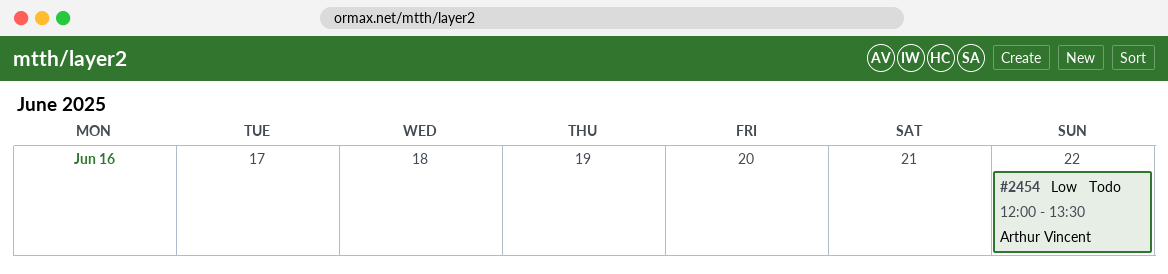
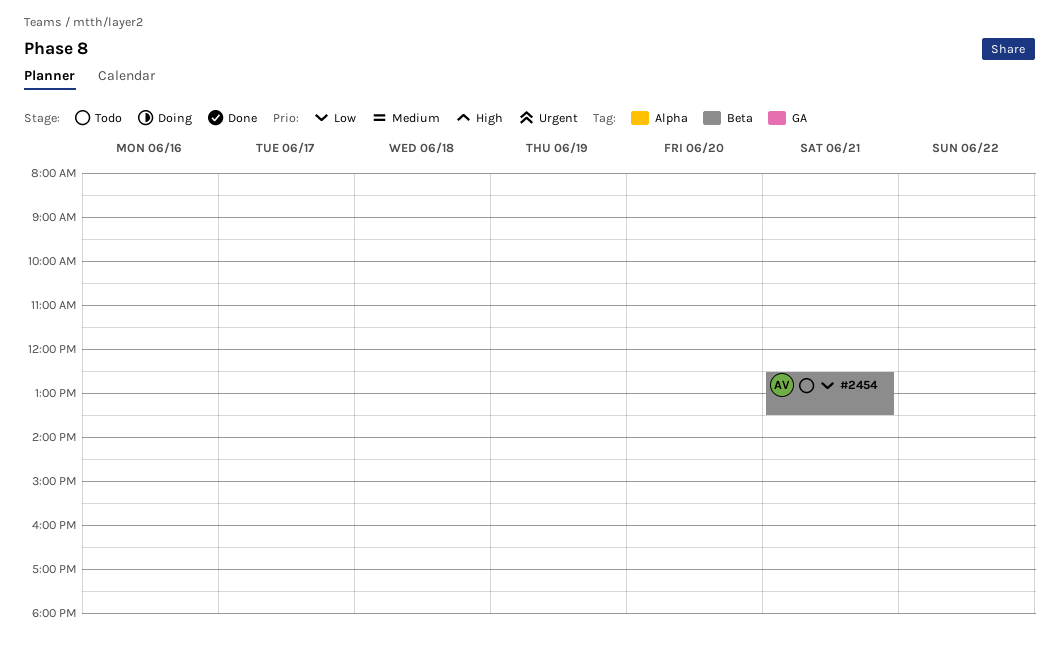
#2454, day: Jun 22 -> Jun 21
#2454, begins: 12:00 -> 12:30

